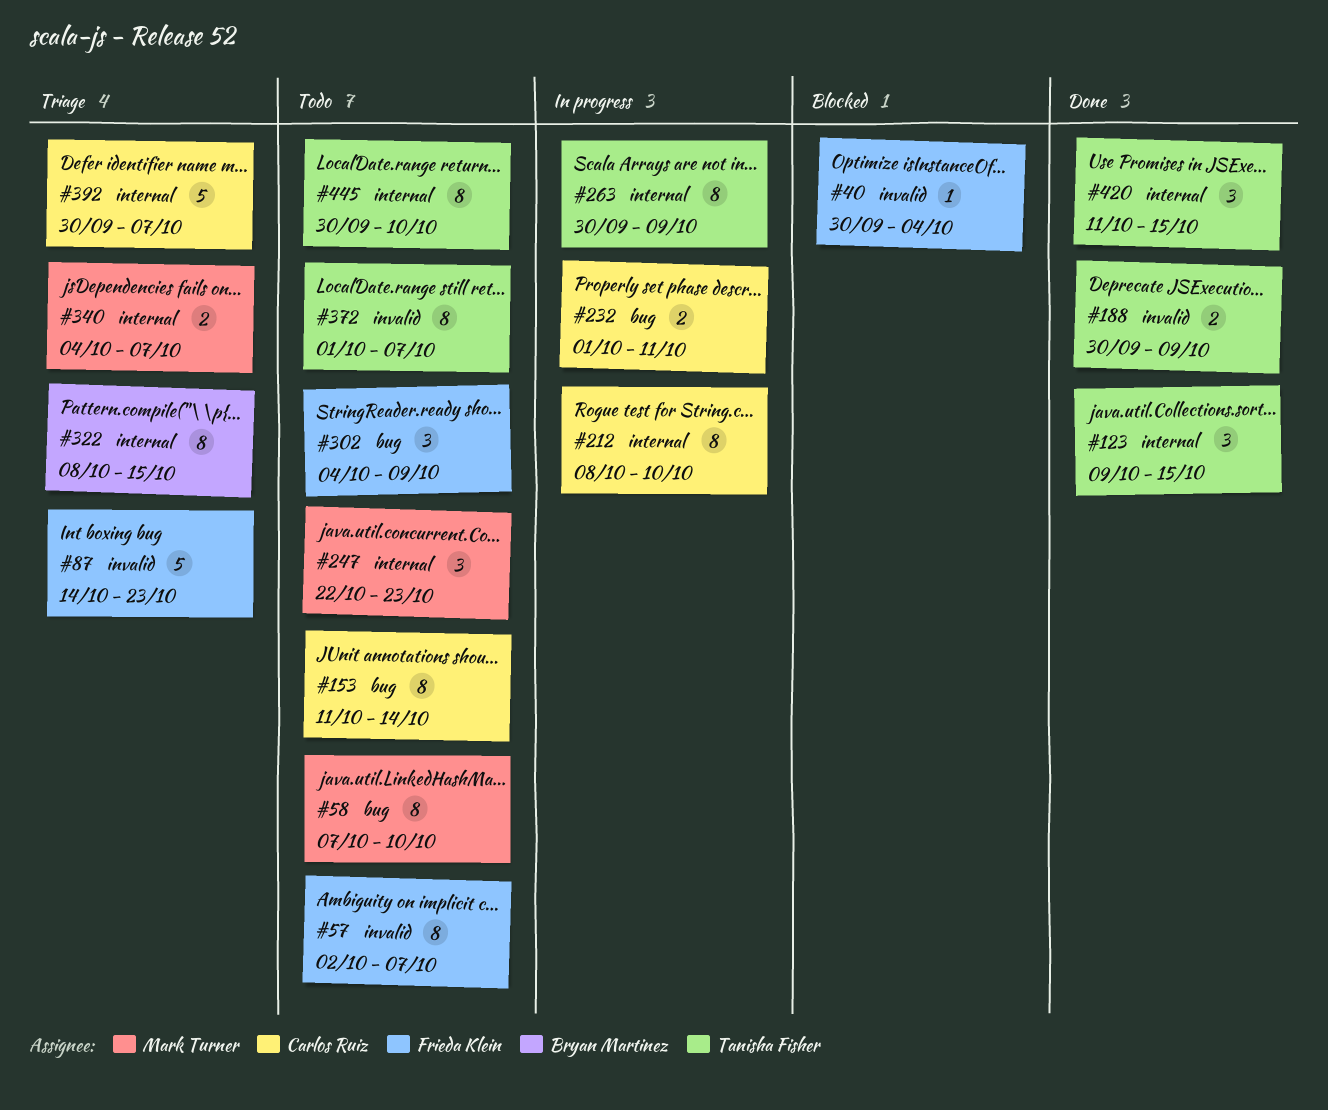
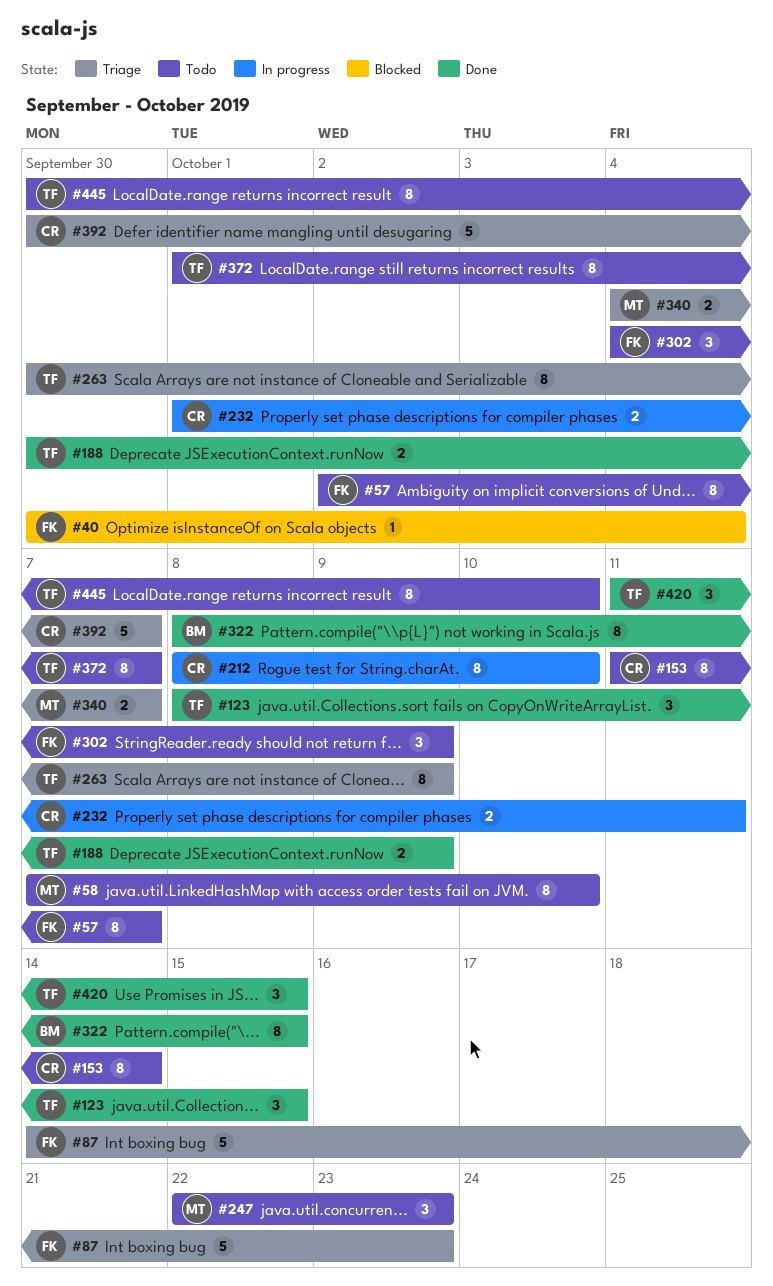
#123, start: Oct 9 -> Oct 8
#263, status: In progress -> Triage
#322, status: Triage -> Done

